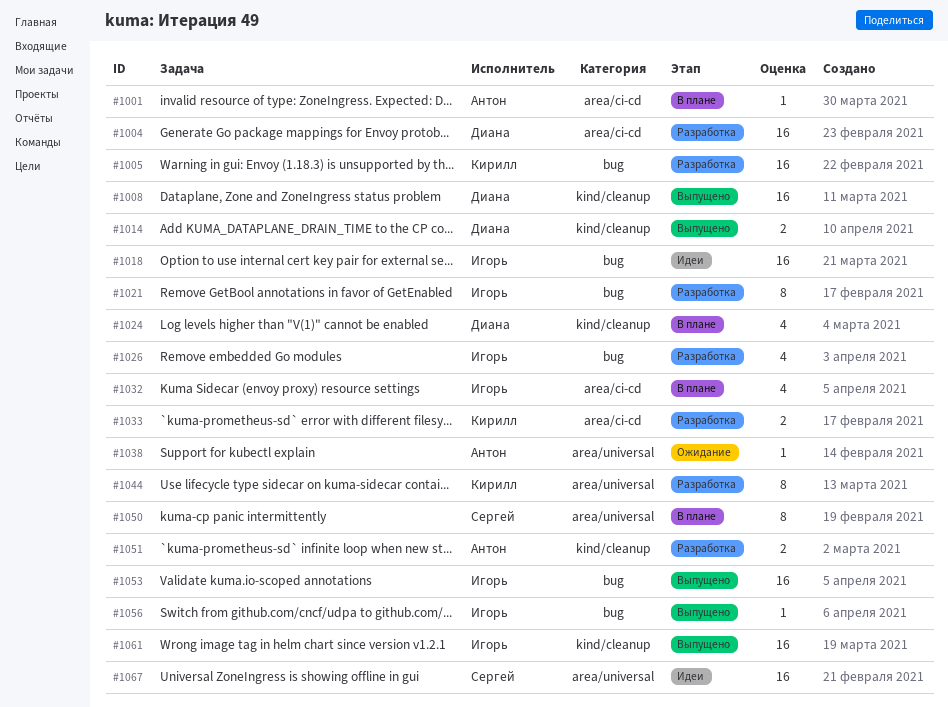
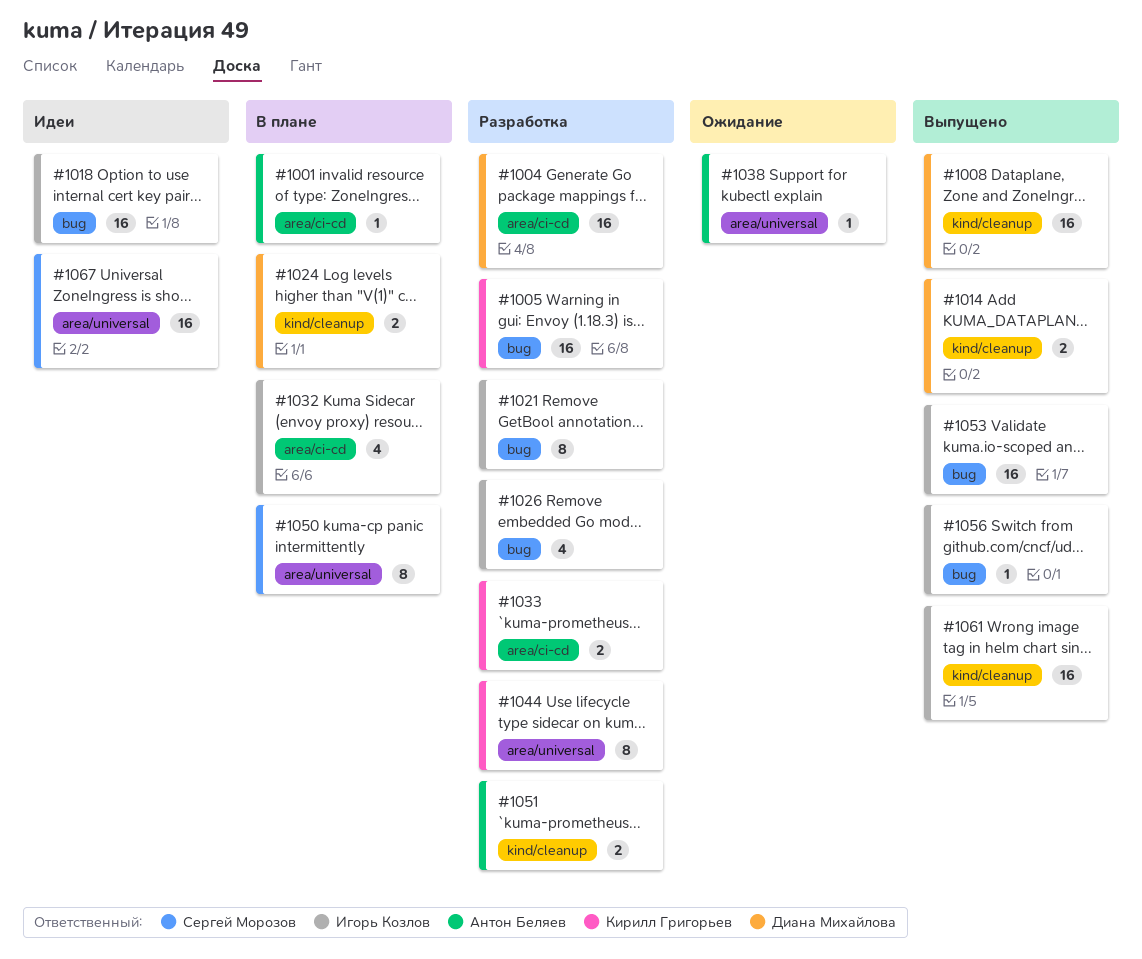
#1024, estimate: 4 -> 2

